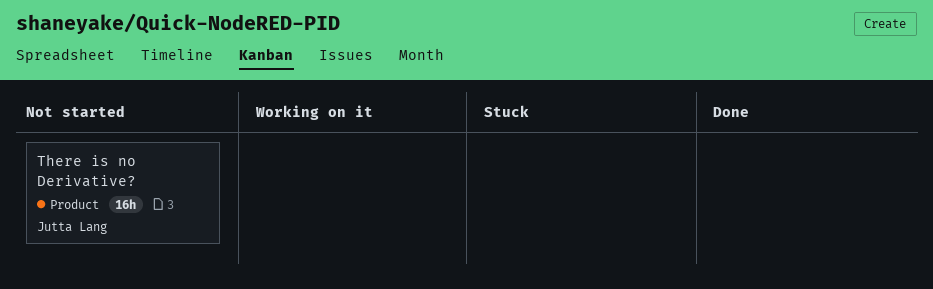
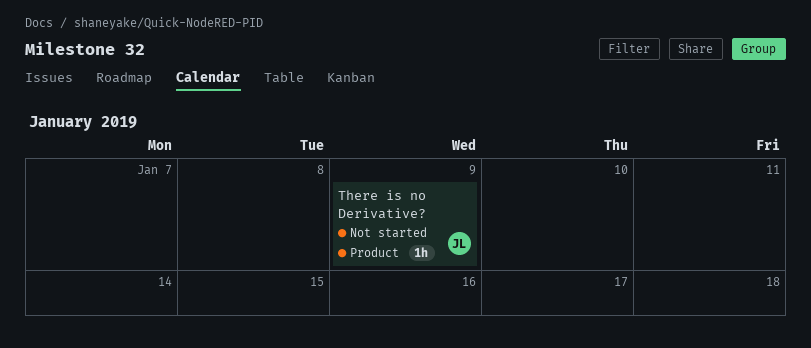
There is no Derivative?, estimate: 16h -> 1h

